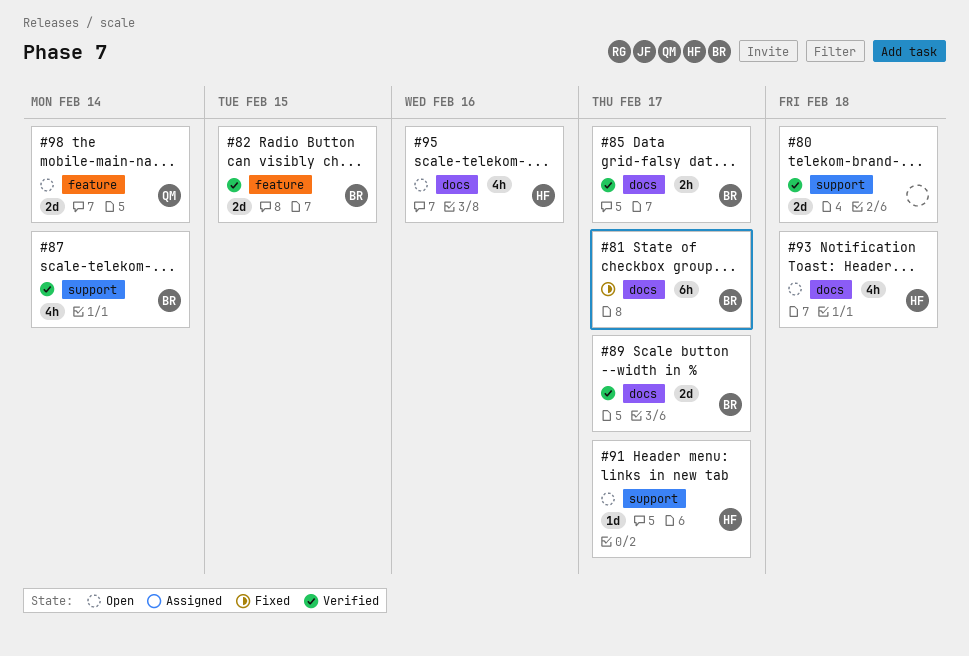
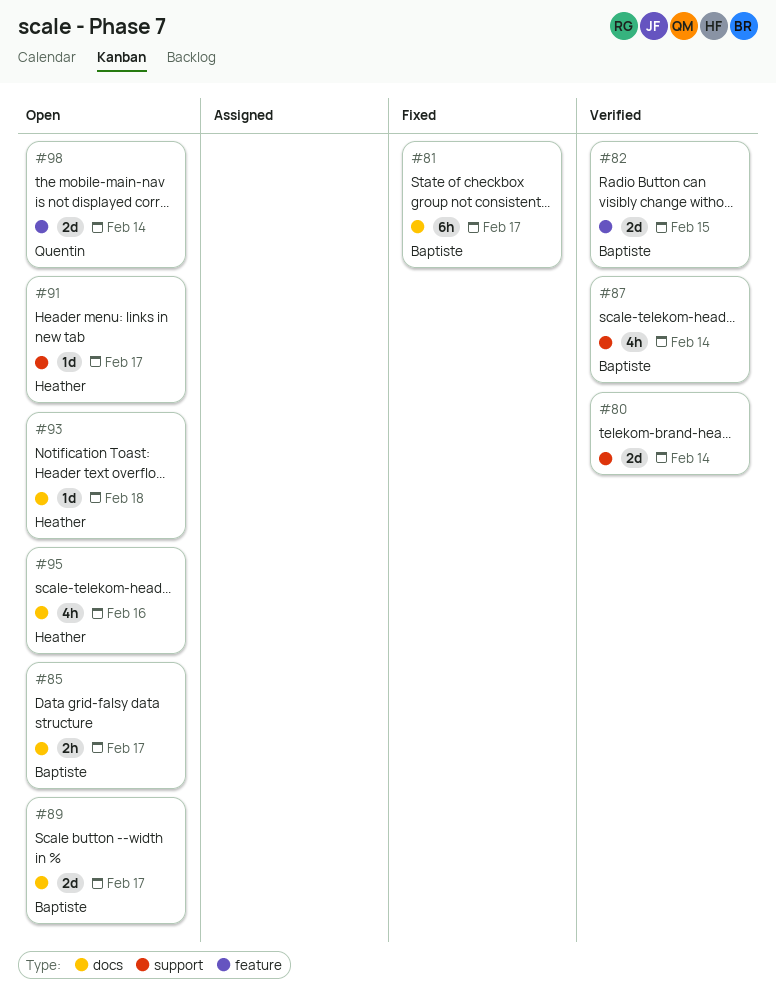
#80, due: Feb 18 -> Feb 14
#85, status: Verified -> Open
#89, status: Verified -> Open
#93, estimate: 4h -> 1d

